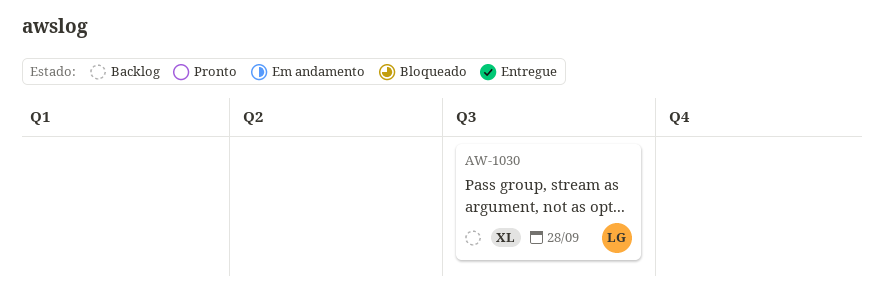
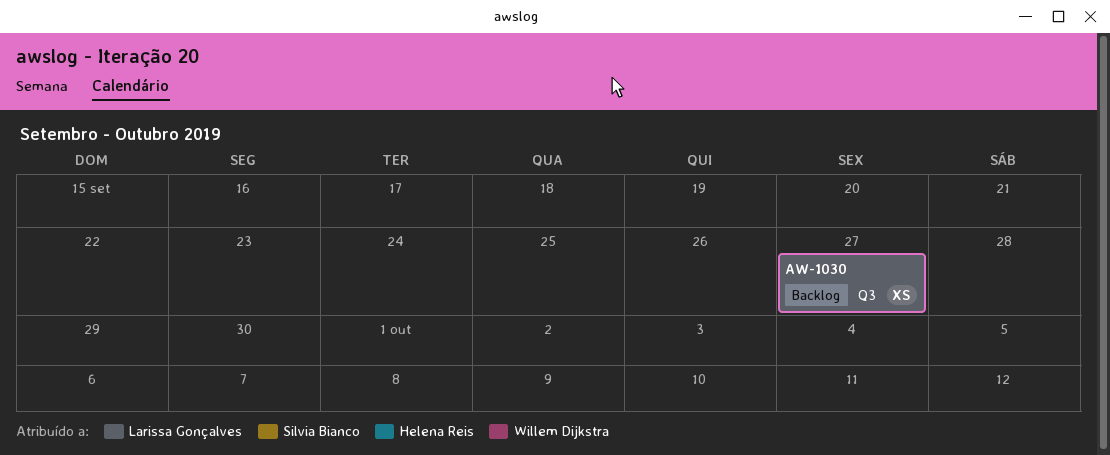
AW-1030, estimate: XL -> XS
AW-1030, due: Sep 28 -> Sep 27

